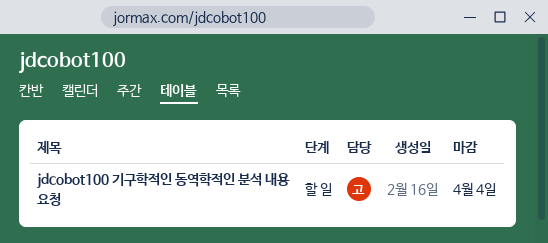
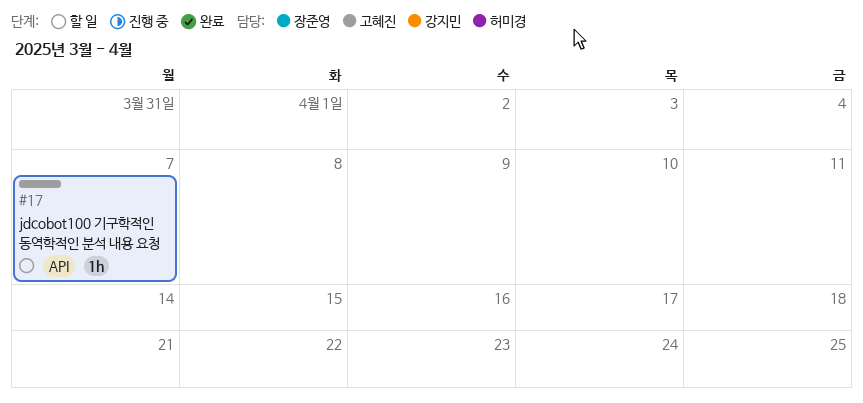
jdcobot100 기구학적인 동역학적인 분석 내용 요청, due: Apr 4 -> Apr 7

